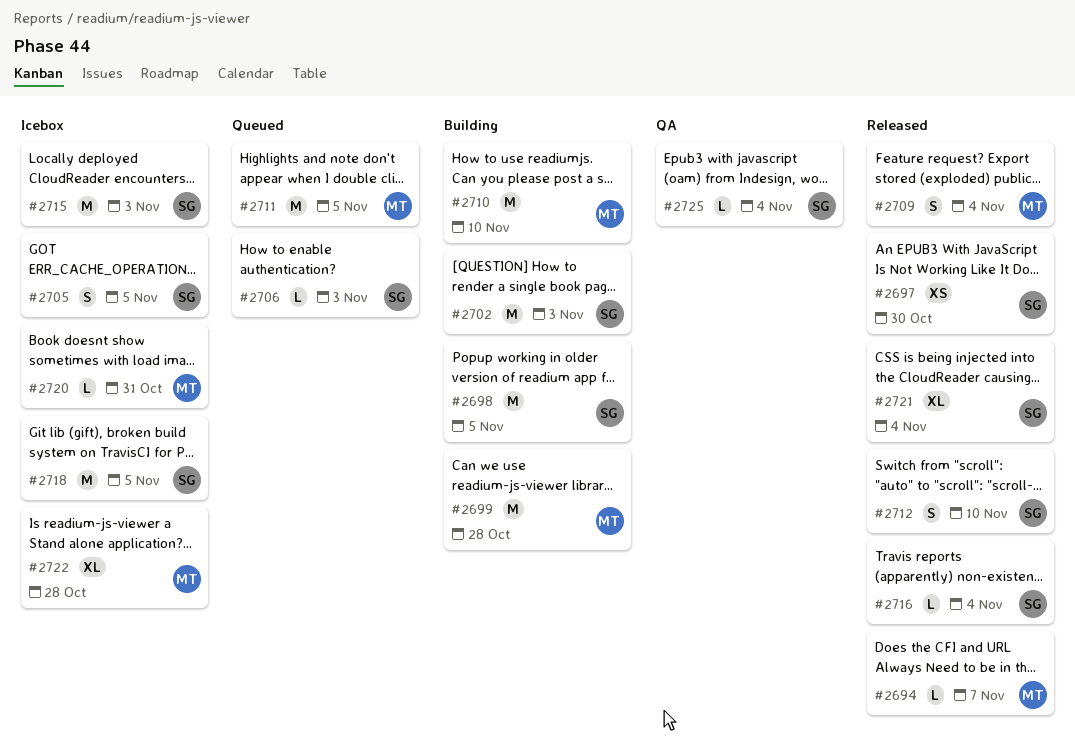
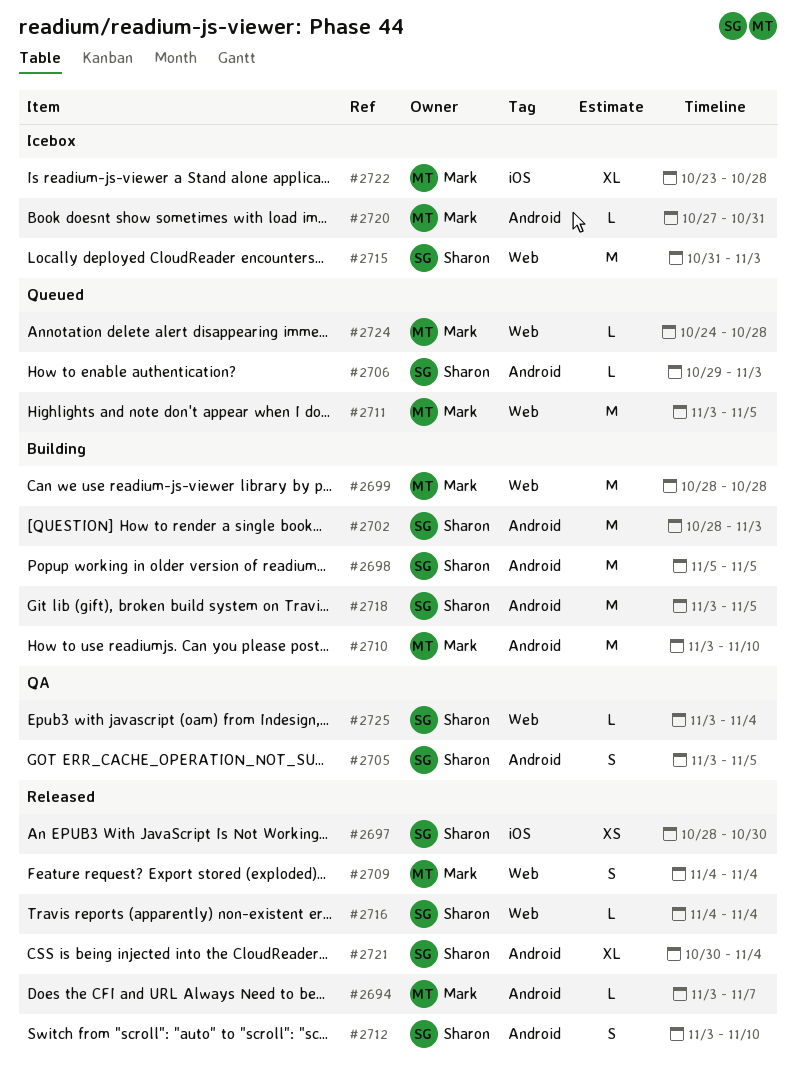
#2705, status: Icebox -> QA
#2718, status: Icebox -> Building
#2724: none -> present

